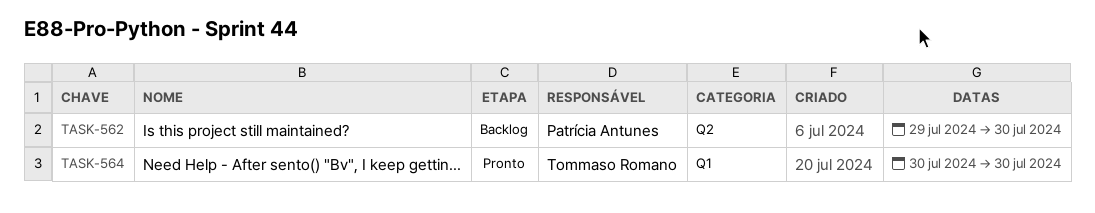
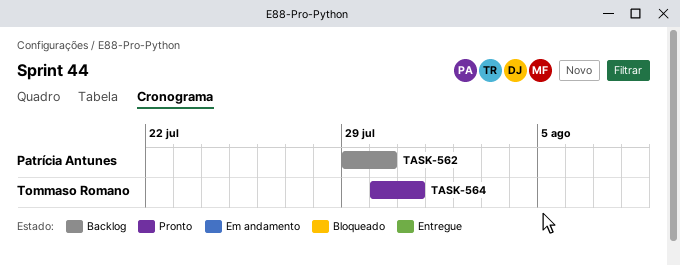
TASK-564, due: Jul 30 -> Jul 31

